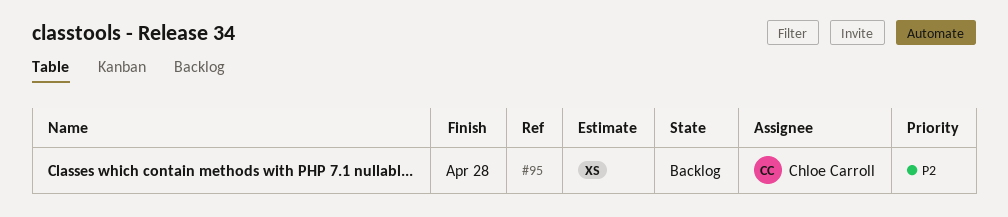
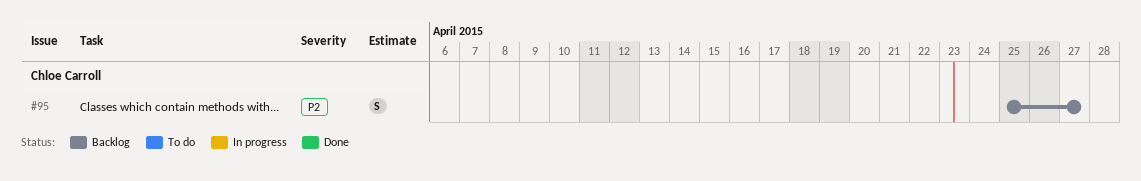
#95, estimate: XS -> S
#95, due: Apr 28 -> Apr 27

